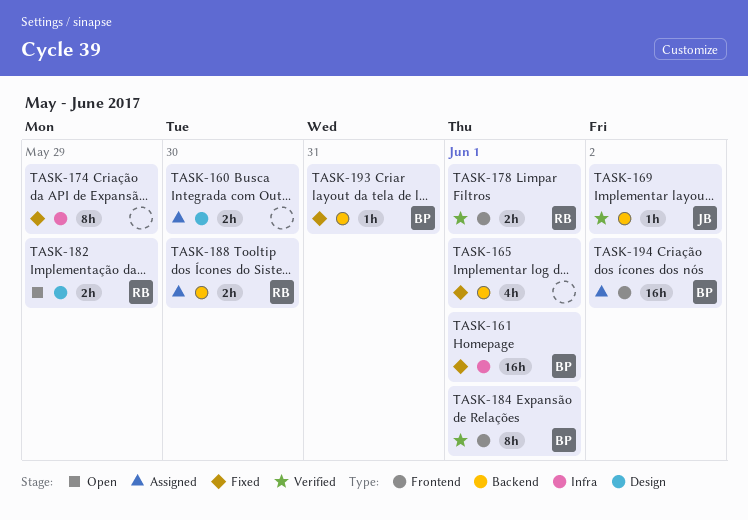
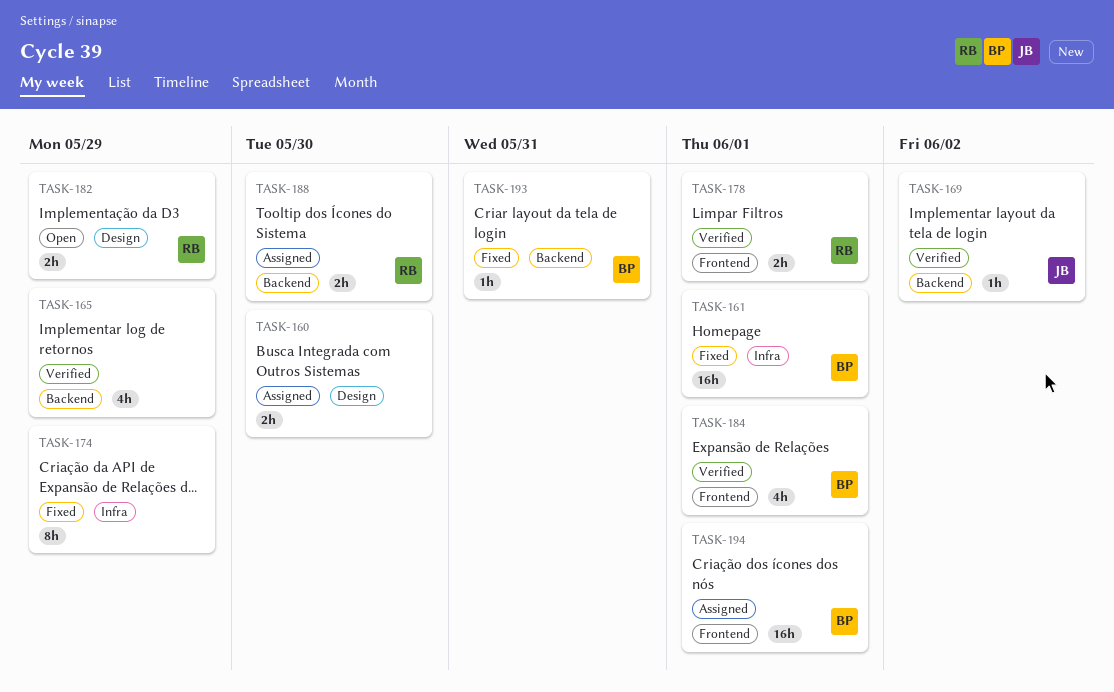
TASK-165, status: Fixed -> Verified
TASK-165, due: Jun 1 -> May 29
TASK-184, estimate: 8h -> 4h
TASK-194, due: Jun 2 -> Jun 1

